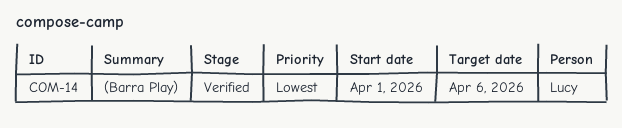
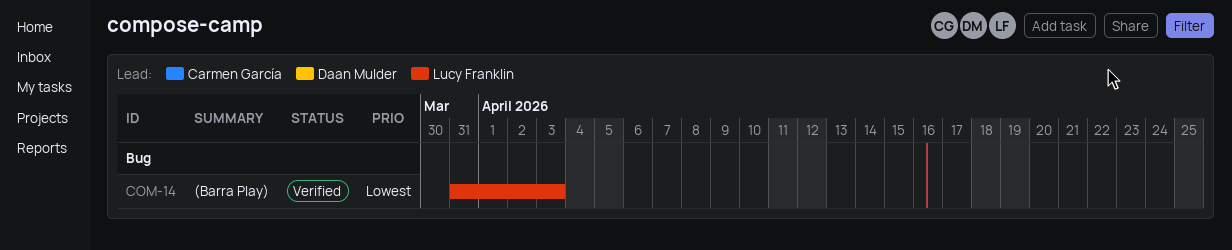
COM-14, start: Apr 1 -> Mar 31
COM-14, due: Apr 6 -> Apr 3

